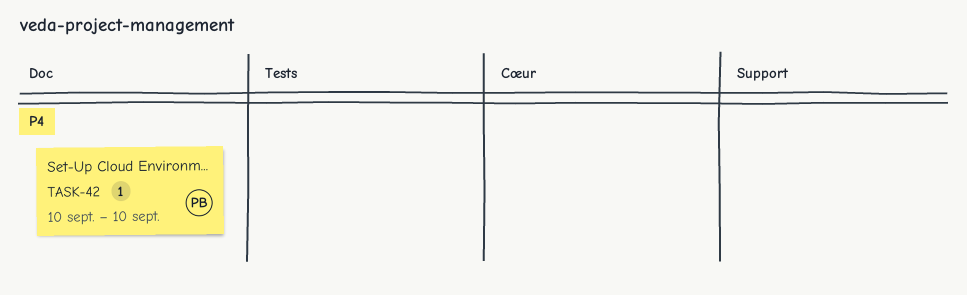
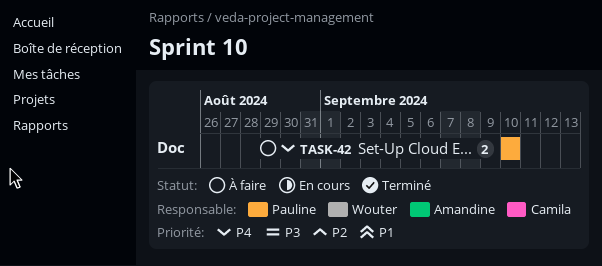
TASK-42, estimate: 1 -> 2

